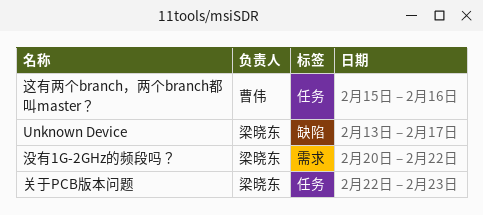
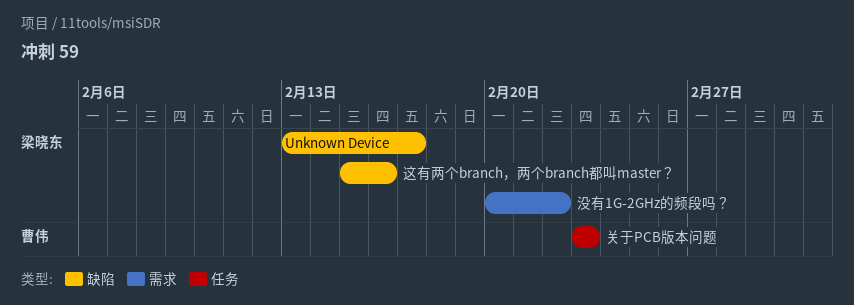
关于PCB版本问题, owner: 梁晓东 -> 曹伟
关于PCB版本问题, start: Feb 22 -> Feb 23
这有两个branch，两个branch都叫master？, owner: 曹伟 -> 梁晓东
这有两个branch，两个branch都叫master？, label: 任务 -> 缺陷

